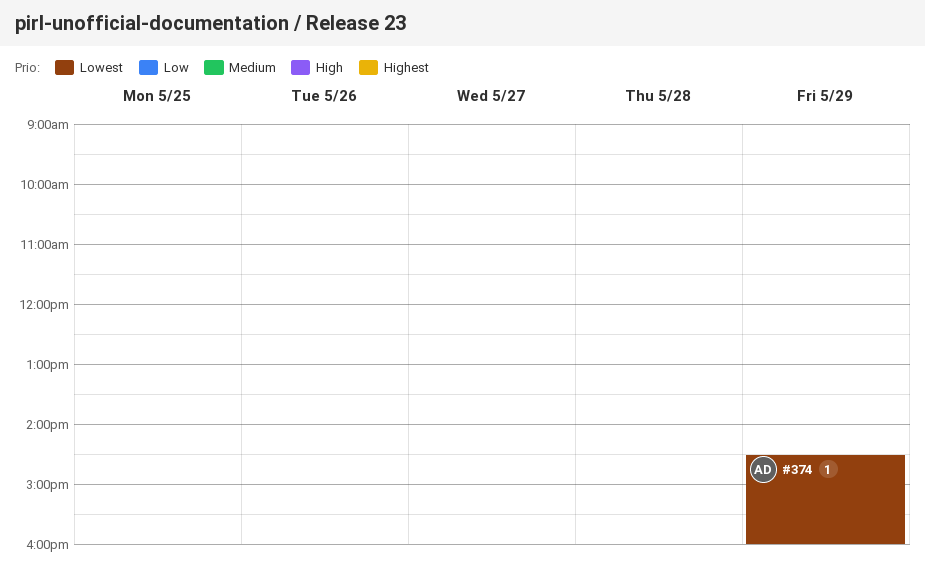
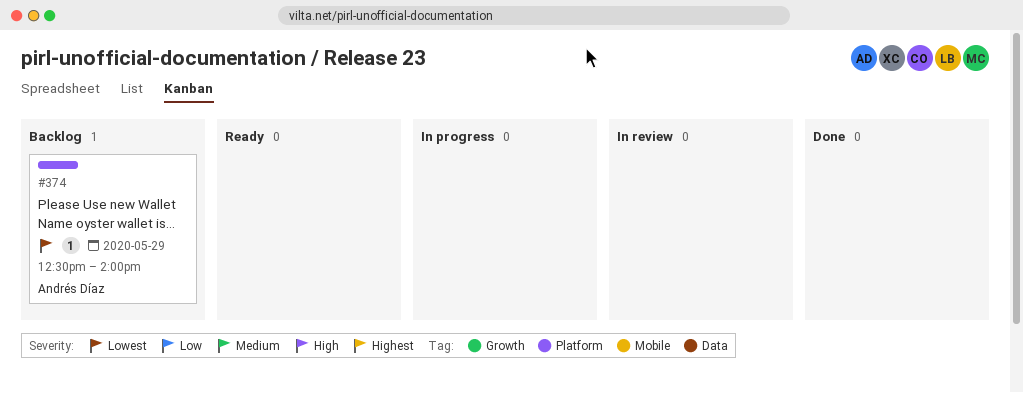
#374, begins: 14:30 -> 12:30
#374, ends: 16:00 -> 14:00

